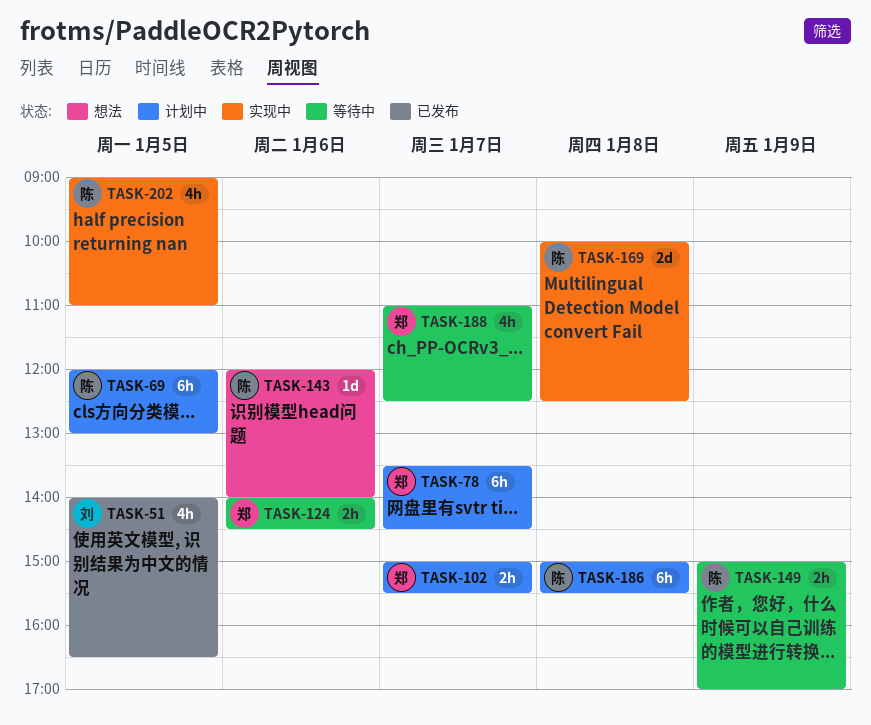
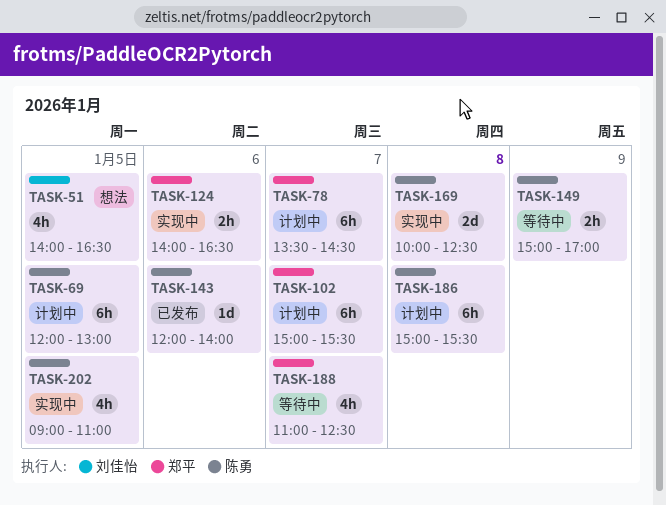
TASK-51, status: 已发布 -> 想法
TASK-102, estimate: 2h -> 6h
TASK-124, status: 等待中 -> 实现中
TASK-124, ends: 14:30 -> 16:30
TASK-143, status: 想法 -> 已发布

